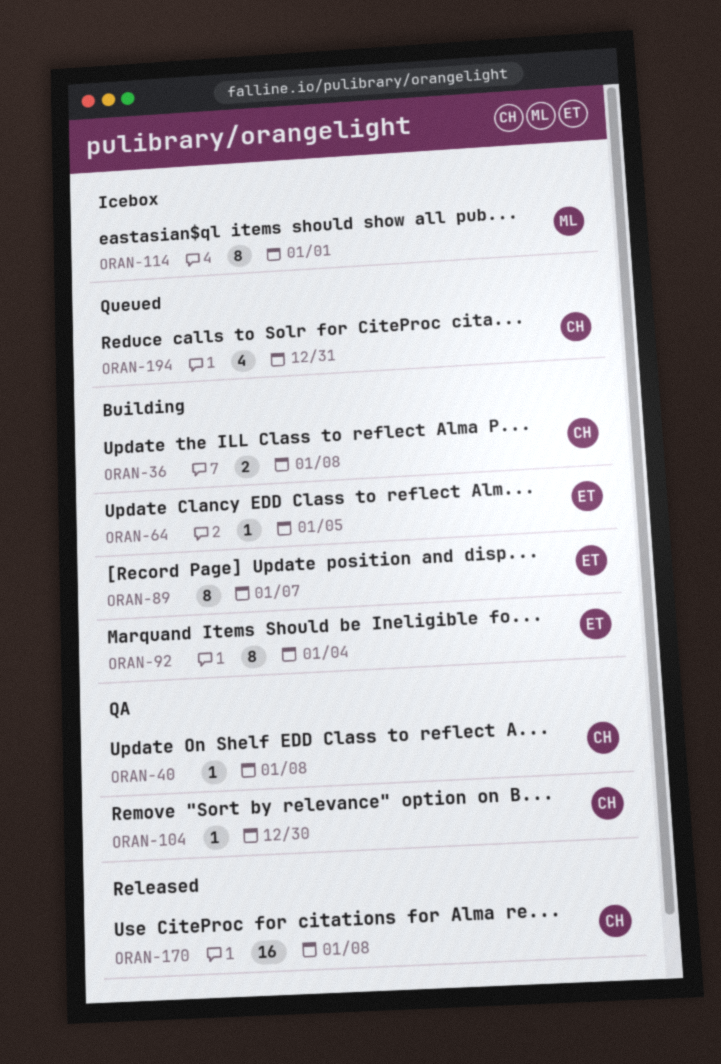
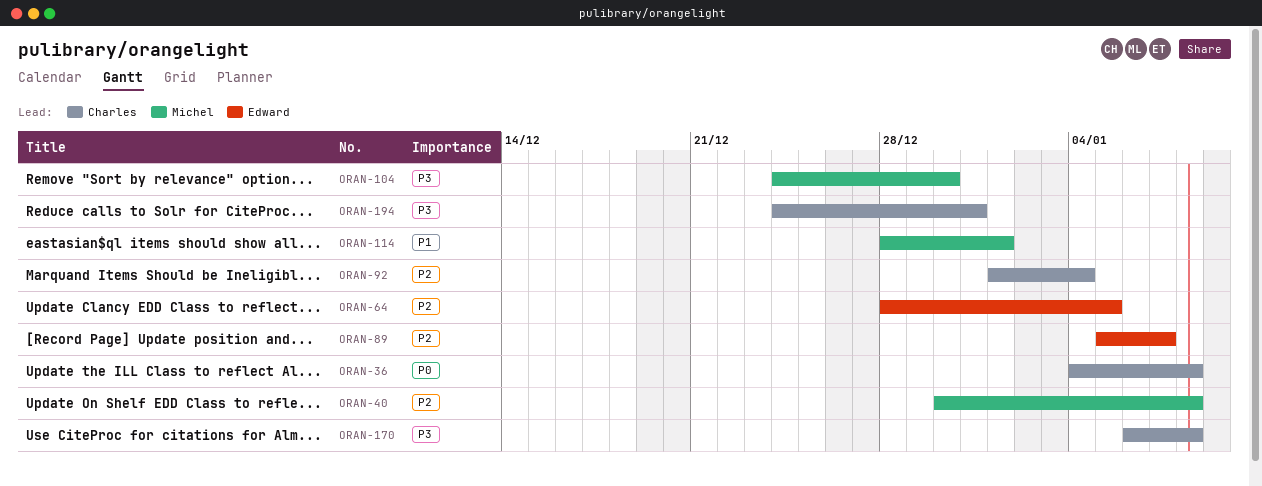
ORAN-40, owner: Charles -> Michel
ORAN-92, owner: Edward -> Charles
ORAN-104, owner: Charles -> Michel

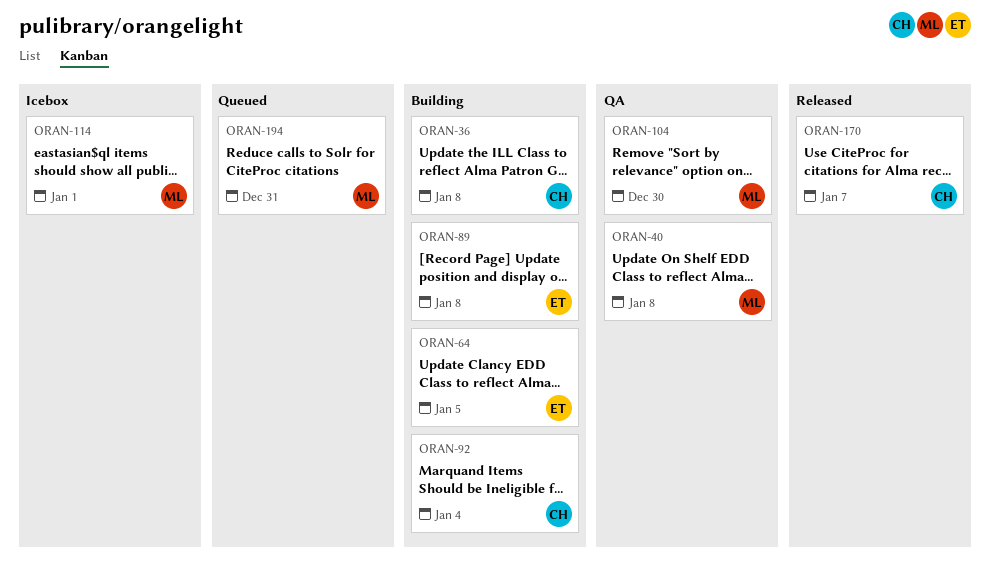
ORAN-89, due: Jan 7 -> Jan 8
ORAN-170, due: Jan 8 -> Jan 7
ORAN-194, owner: Charles -> Michel

